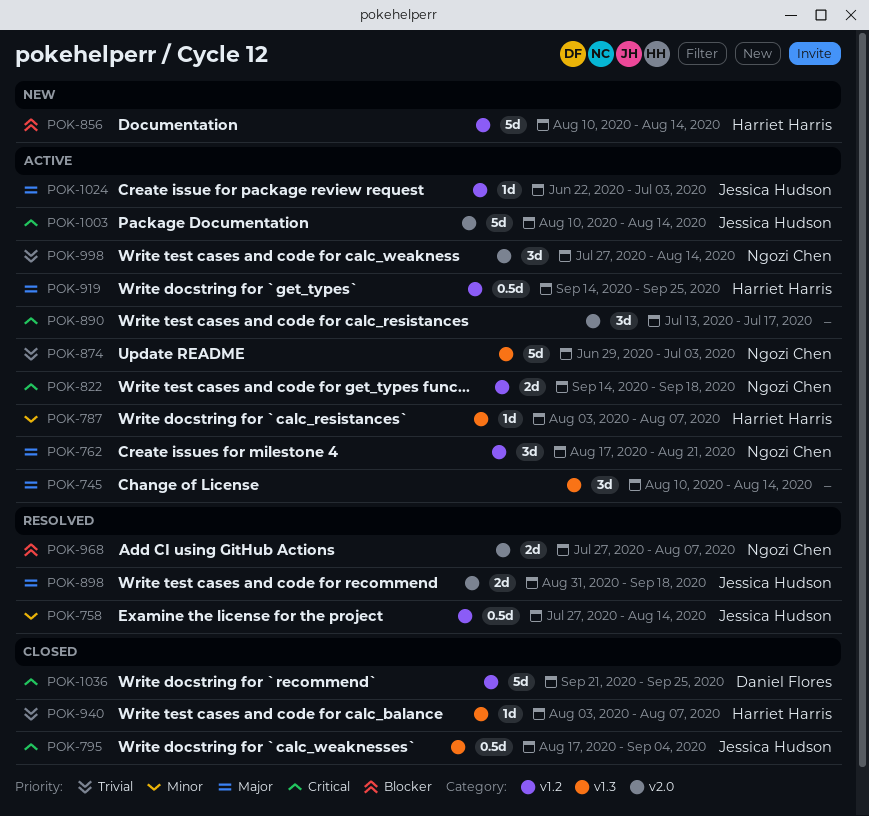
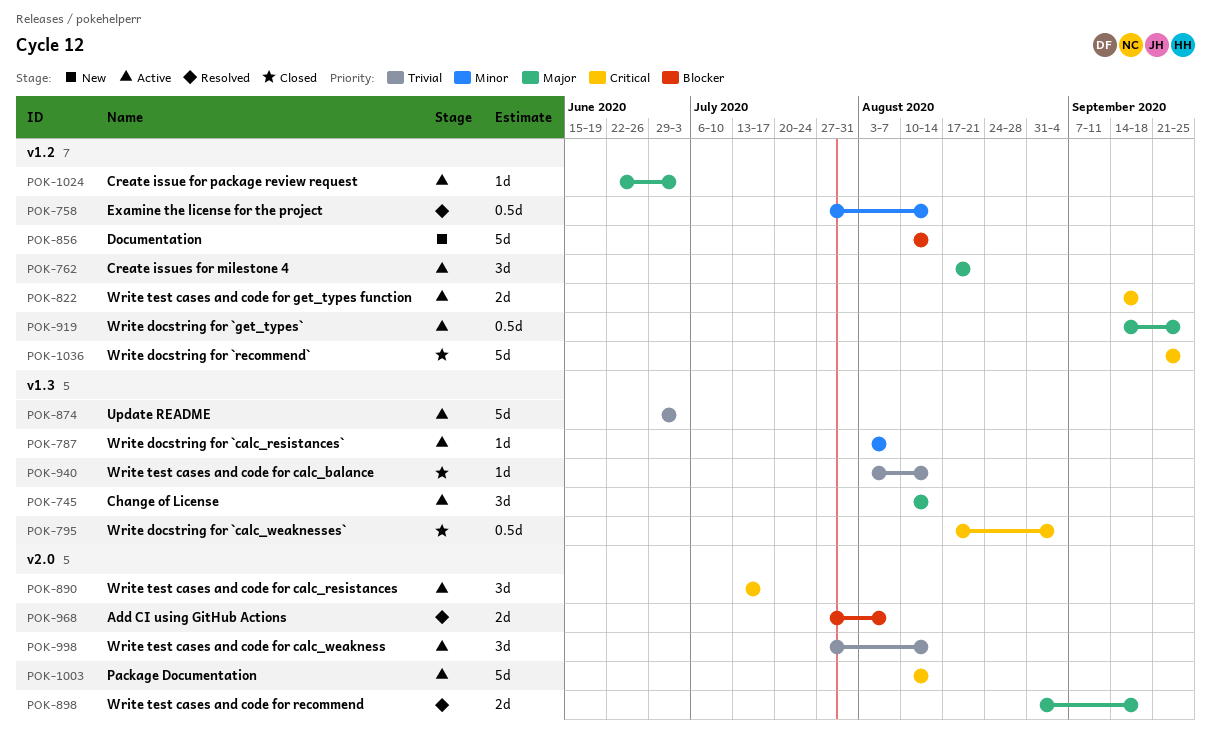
POK-940, due: Aug 7 -> Aug 14

